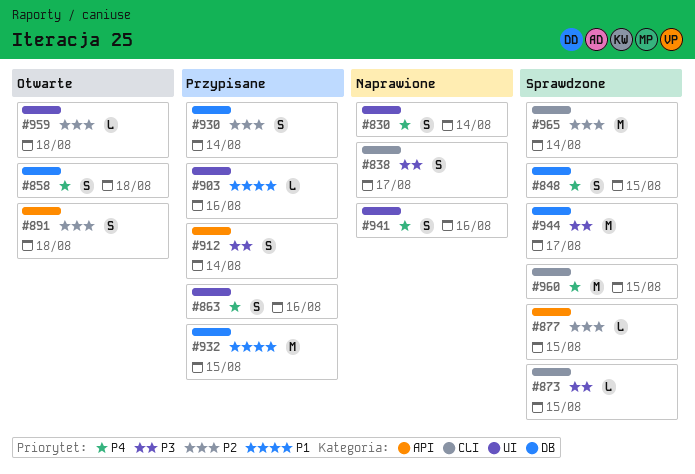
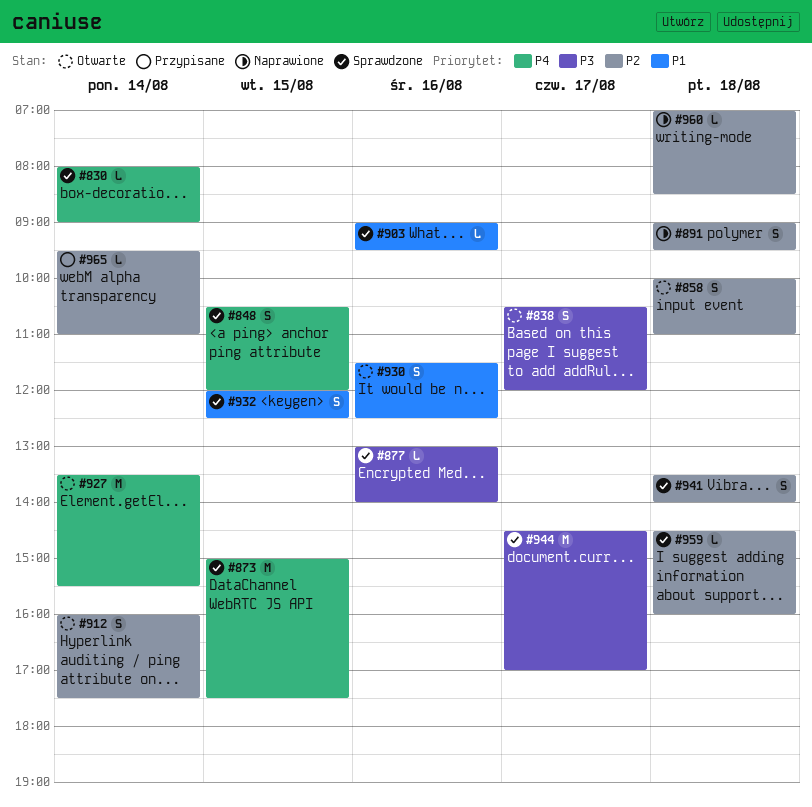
#830, status: Naprawione -> Sprawdzone
#830, estimate: S -> L
#838, status: Naprawione -> Otwarte
#858, priority: P4 -> P2
#863: present -> none
#873, priority: P3 -> P4
#873, estimate: L -> M
#877, priority: P2 -> P3
#877, day: Aug 15 -> Aug 16
#891, status: Otwarte -> Naprawione
#903, status: Przypisane -> Sprawdzone
#912, status: Przypisane -> Otwarte
#912, priority: P3 -> P2
#927: none -> present
#930, status: Przypisane -> Otwarte
#930, priority: P2 -> P1
#930, day: Aug 14 -> Aug 16
#932, status: Przypisane -> Sprawdzone
#932, estimate: M -> S
#941, status: Naprawione -> Sprawdzone
#941, priority: P4 -> P2
#941, day: Aug 16 -> Aug 18
#959, status: Otwarte -> Sprawdzone
#960, status: Sprawdzone -> Naprawione
#960, priority: P4 -> P2
#960, estimate: M -> L
#960, day: Aug 15 -> Aug 18
#965, status: Sprawdzone -> Przypisane
#965, estimate: M -> L

